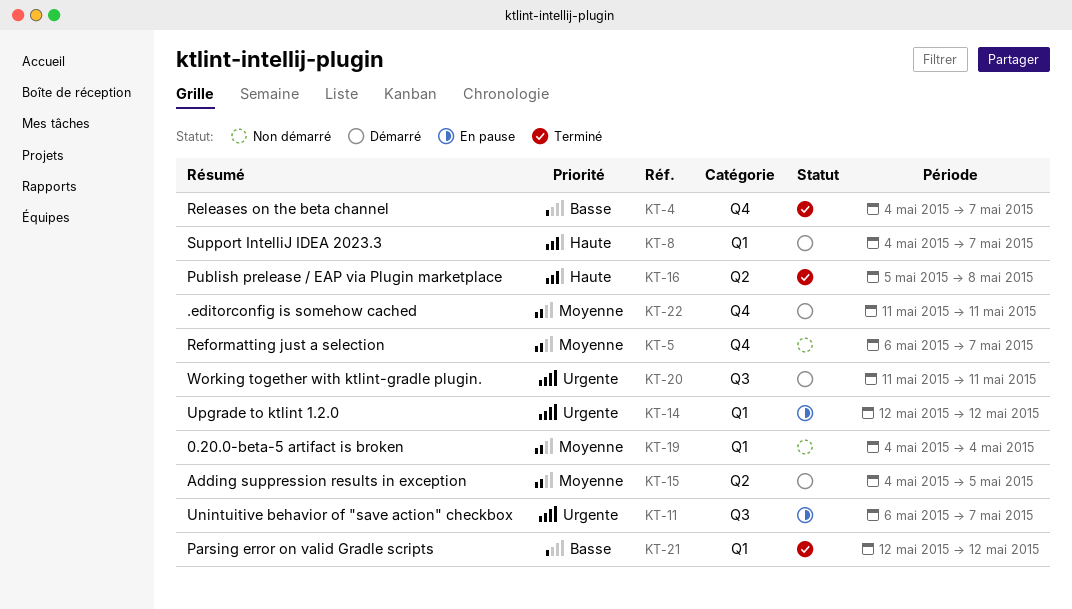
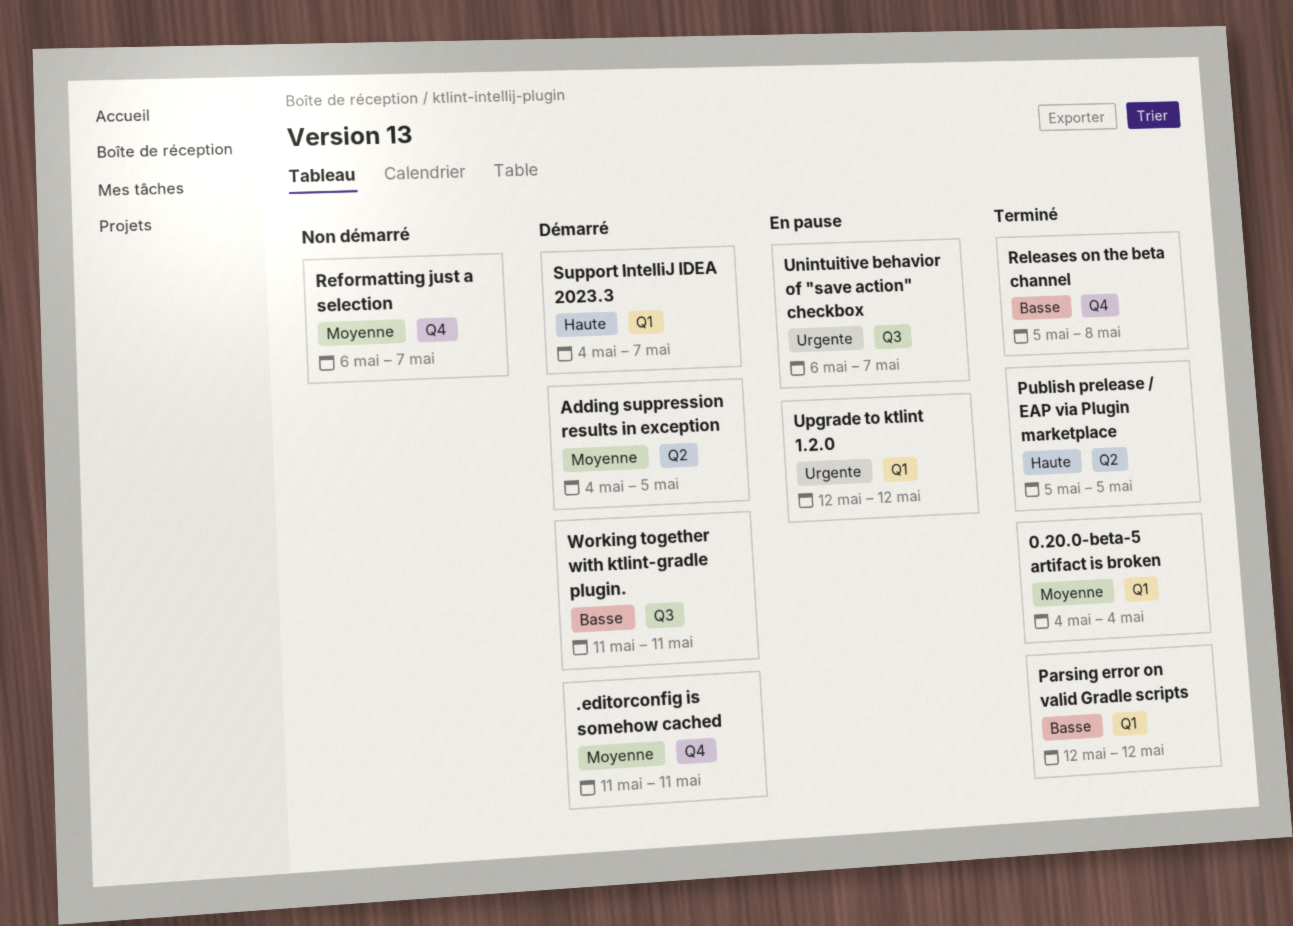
0.20.0-beta-5 artifact is broken, status: Non démarré -> Terminé
Publish prelease / EAP via Plugin marketplace, due: May 8 -> May 5
Releases on the beta channel, start: May 4 -> May 5
Releases on the beta channel, due: May 7 -> May 8
Working together with ktlint-gradle plugin., priority: Urgente -> Basse

